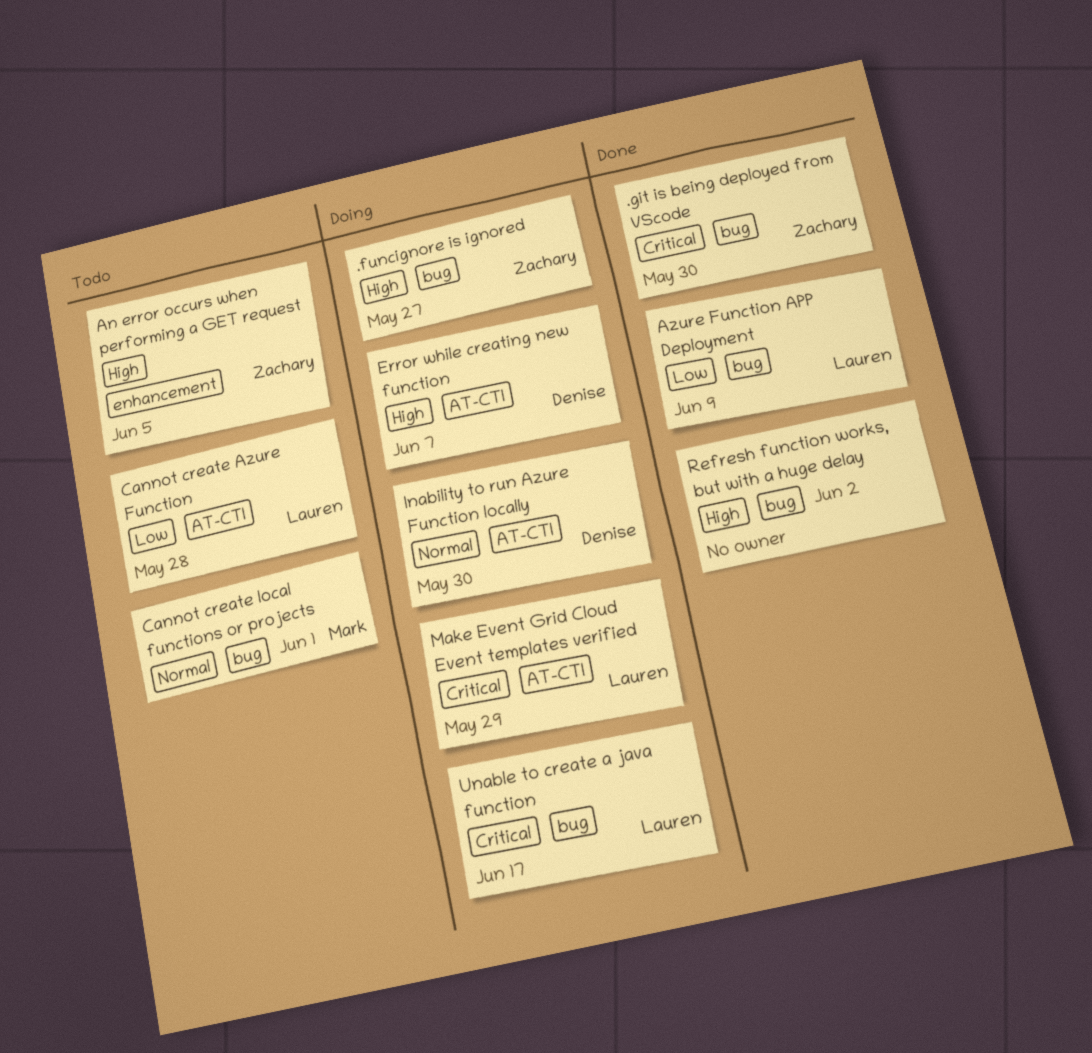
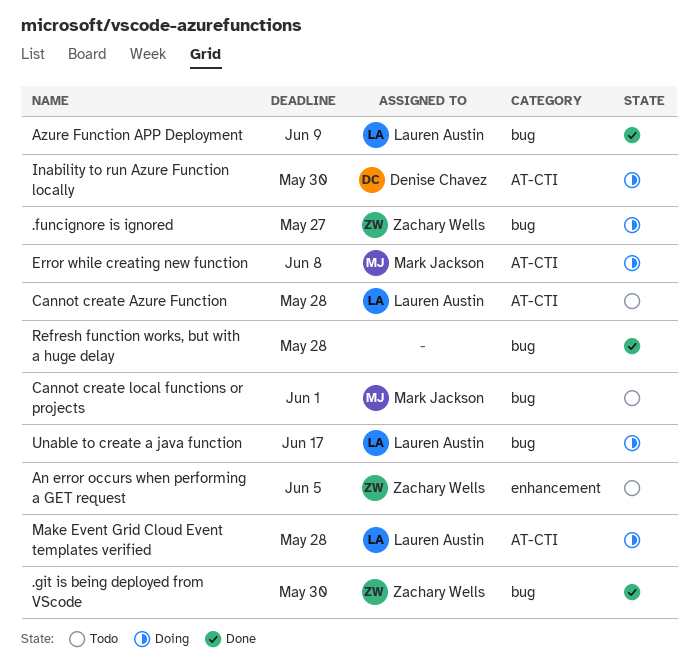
Error while creating new function, owner: Denise Chavez -> Mark Jackson
Error while creating new function, due: Jun 7 -> Jun 8
Make Event Grid Cloud Event templates verified, due: May 29 -> May 28
Refresh function works, but with a huge delay, due: Jun 2 -> May 28

